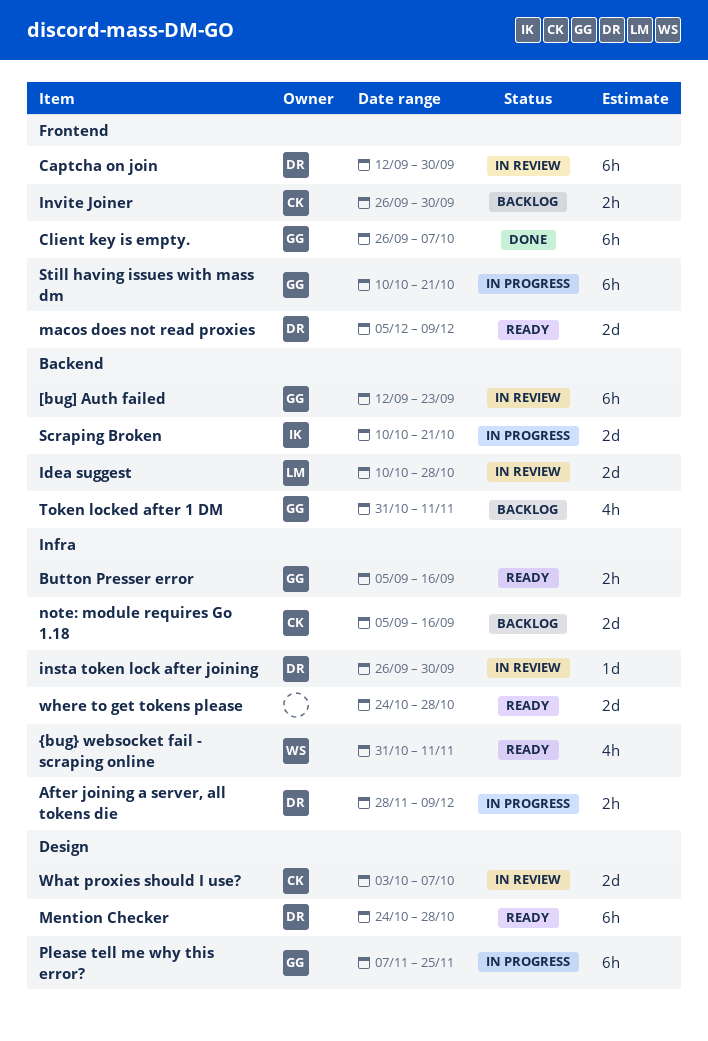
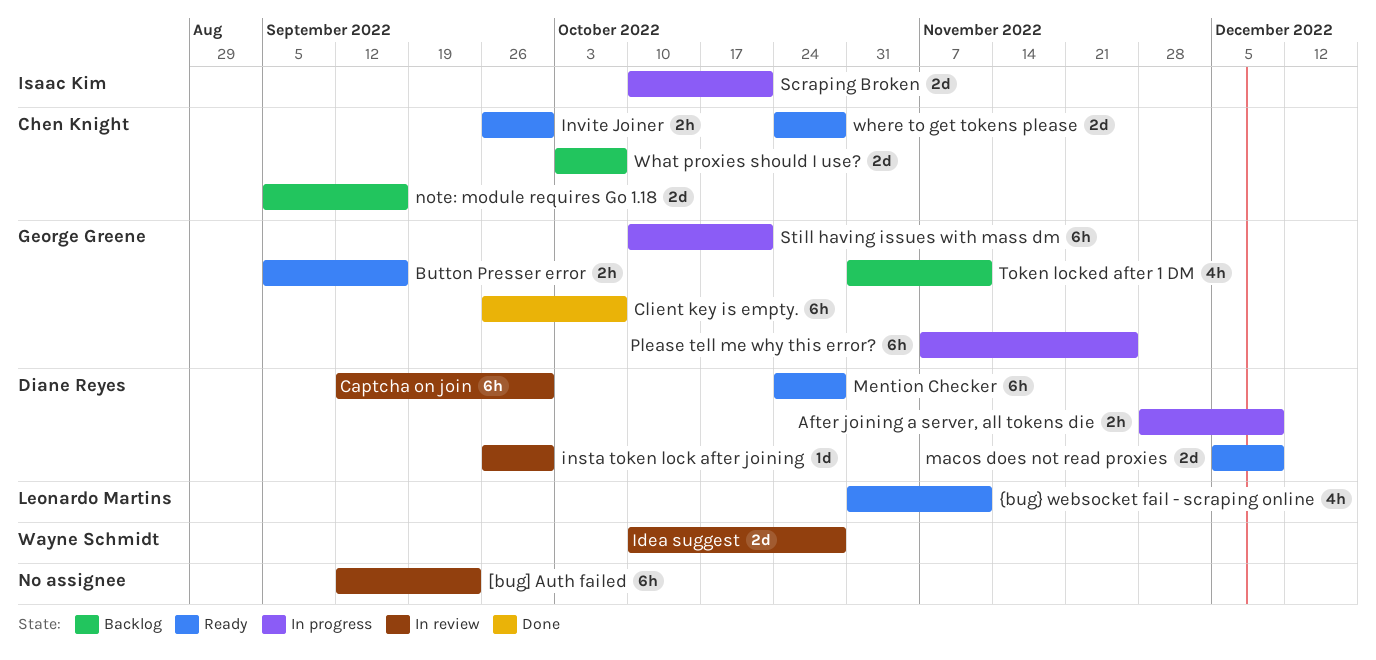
[bug] Auth failed, owner: George Greene -> none
Idea suggest, owner: Leonardo Martins -> Wayne Schmidt
Invite Joiner, status: Backlog -> Ready
What proxies should I use?, status: In review -> Backlog
where to get tokens please, owner: none -> Chen Knight
{bug} websocket fail - scraping online, owner: Wayne Schmidt -> Leonardo Martins

